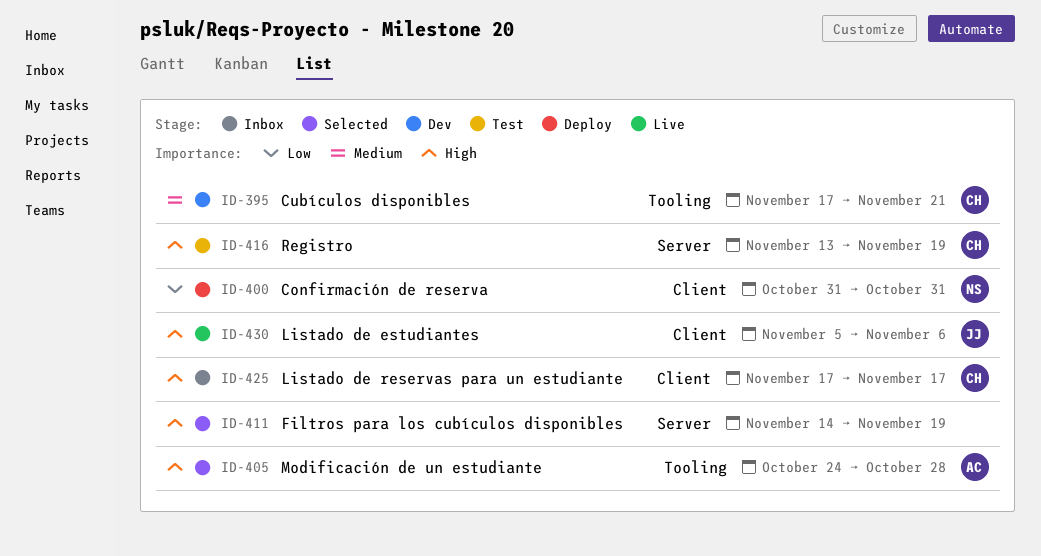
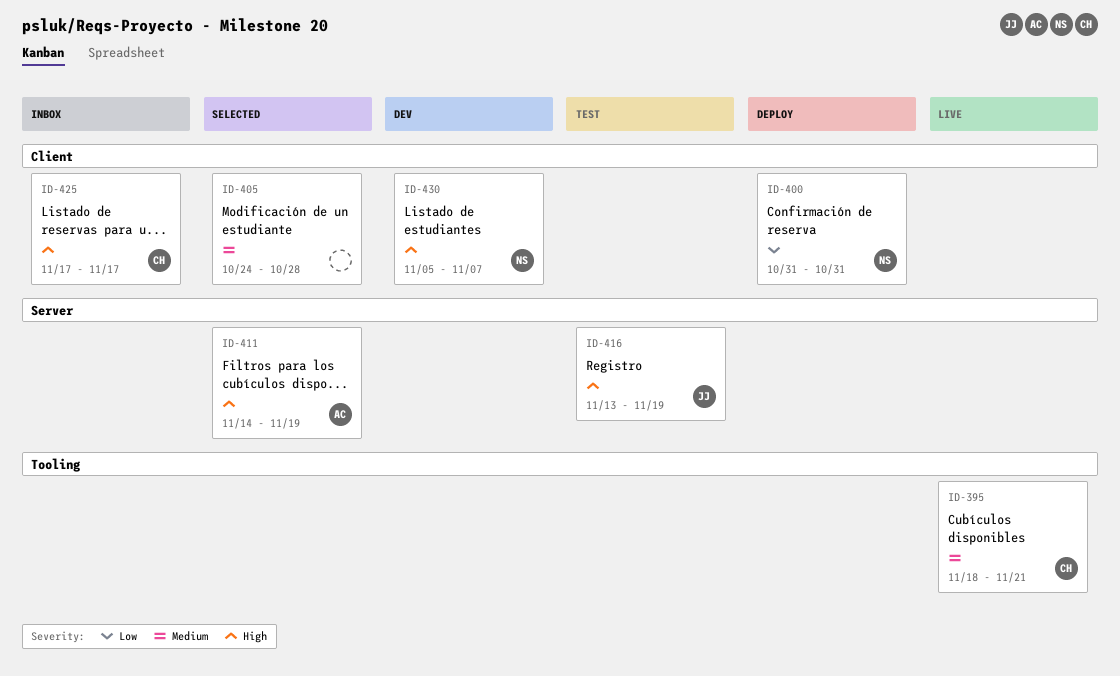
ID-395, status: Dev -> Live
ID-395, start: Nov 17 -> Nov 18
ID-405, owner: AC -> none
ID-405, priority: High -> Medium
ID-405, label: Tooling -> Client
ID-411, owner: none -> AC
ID-416, owner: CH -> JJ
ID-430, status: Live -> Dev
ID-430, owner: JJ -> NS
ID-430, due: Nov 6 -> Nov 7

